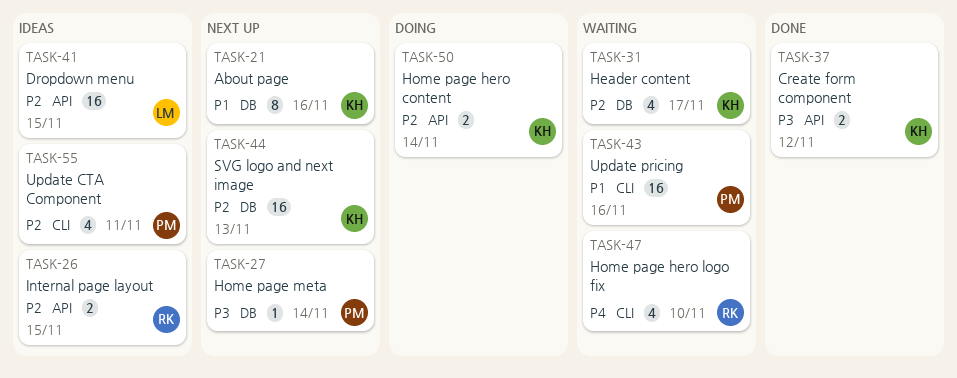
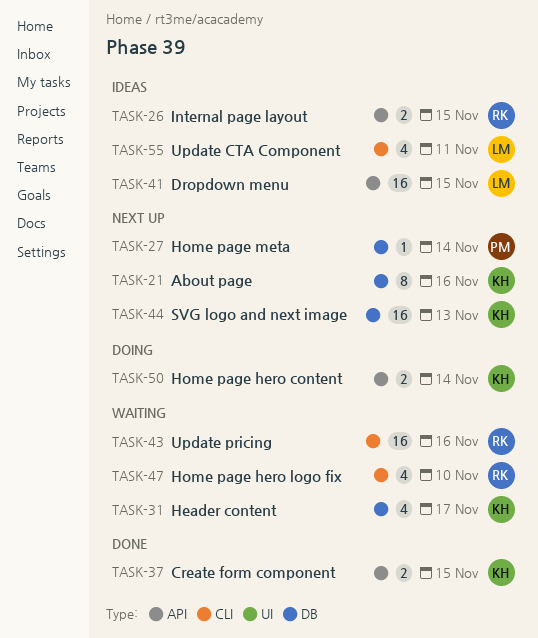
TASK-37, due: Nov 12 -> Nov 15
TASK-43, owner: PM -> RK
TASK-55, owner: PM -> LM

